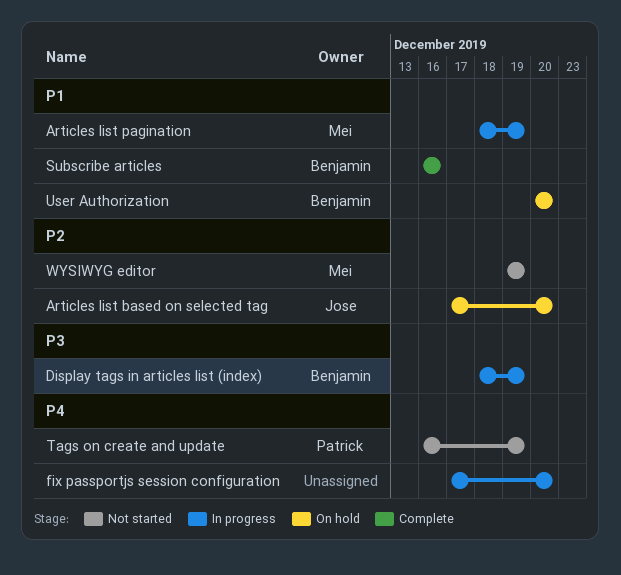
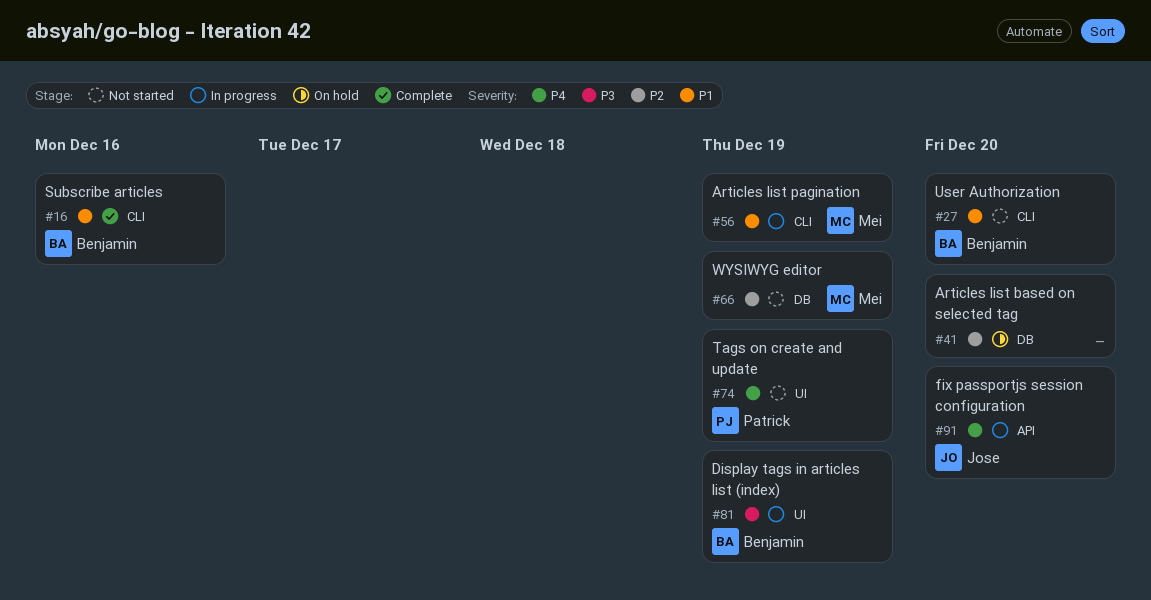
Articles list based on selected tag, owner: Jose -> none
fix passportjs session configuration, owner: none -> Jose
User Authorization, status: On hold -> Not started

